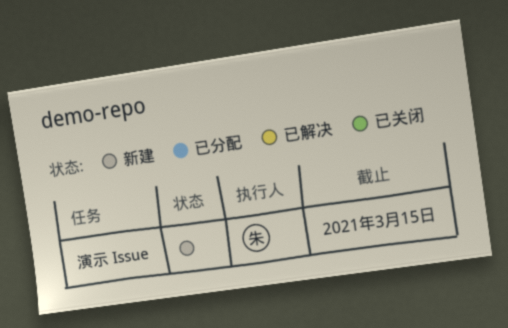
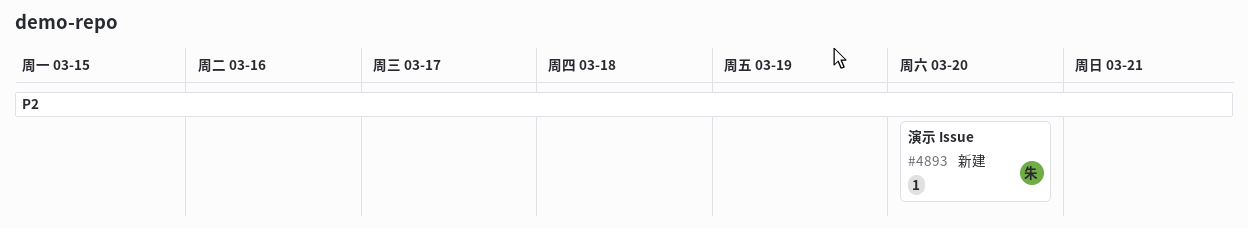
演示 Issue, due: Mar 15 -> Mar 20

